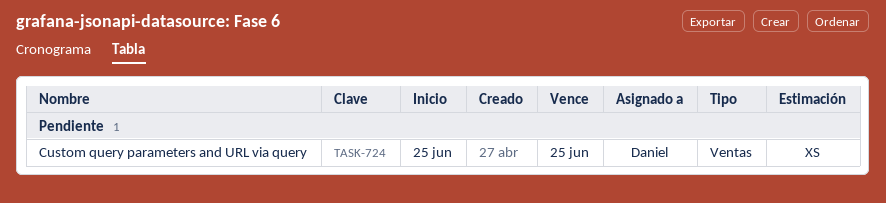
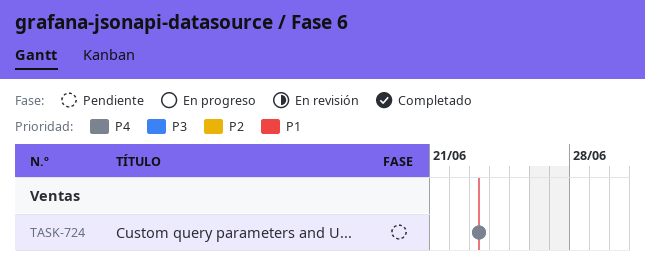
TASK-724, start: Jun 25 -> Jun 23
TASK-724, due: Jun 25 -> Jun 23

